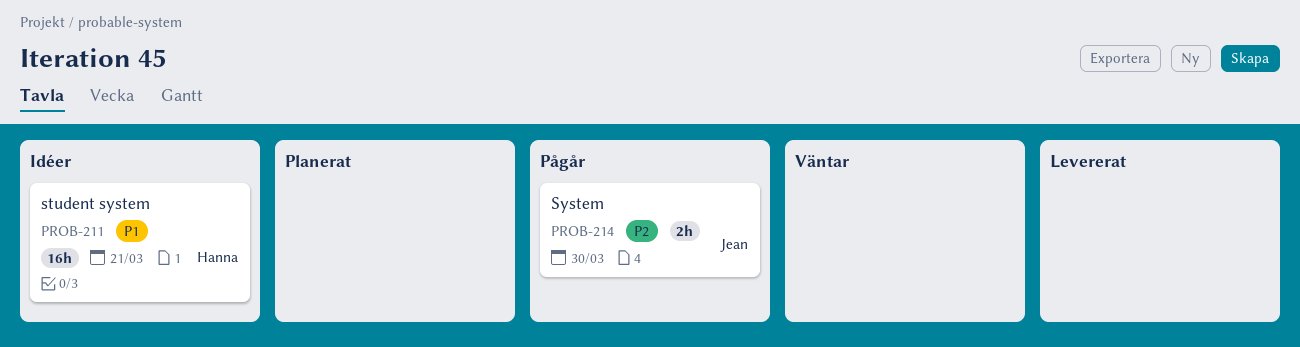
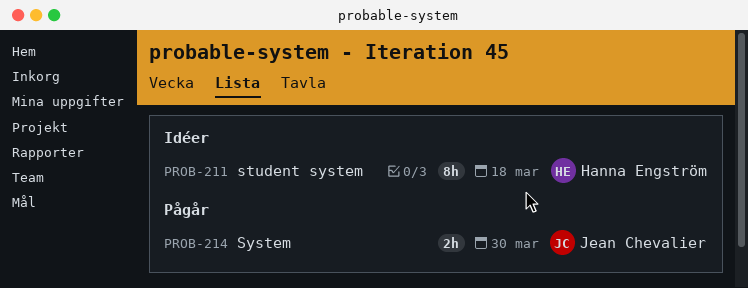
PROB-211, estimate: 16h -> 8h
PROB-211, due: Mar 21 -> Mar 18

